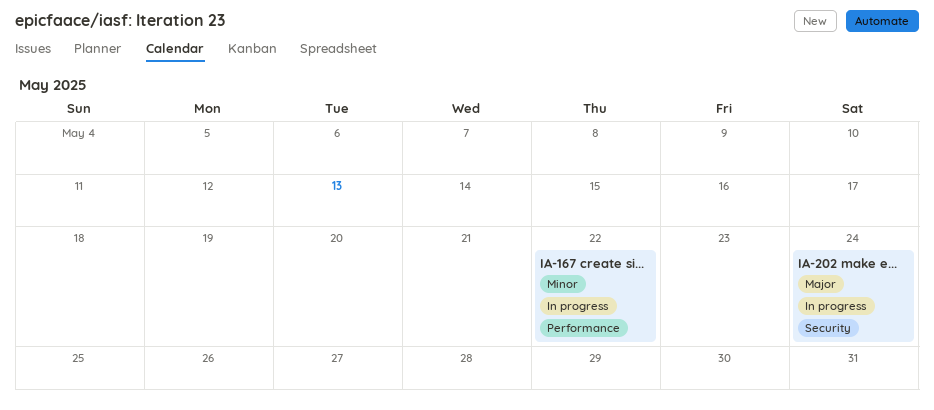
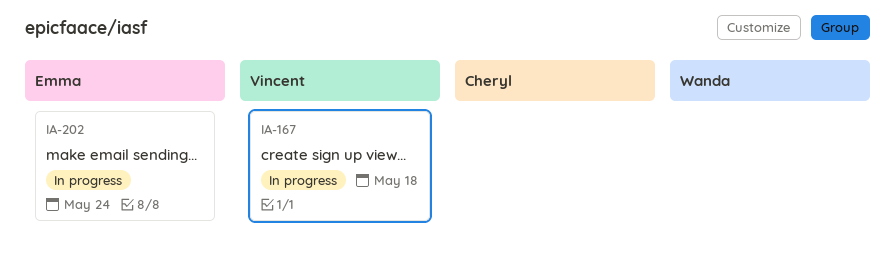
IA-167, due: May 22 -> May 18

